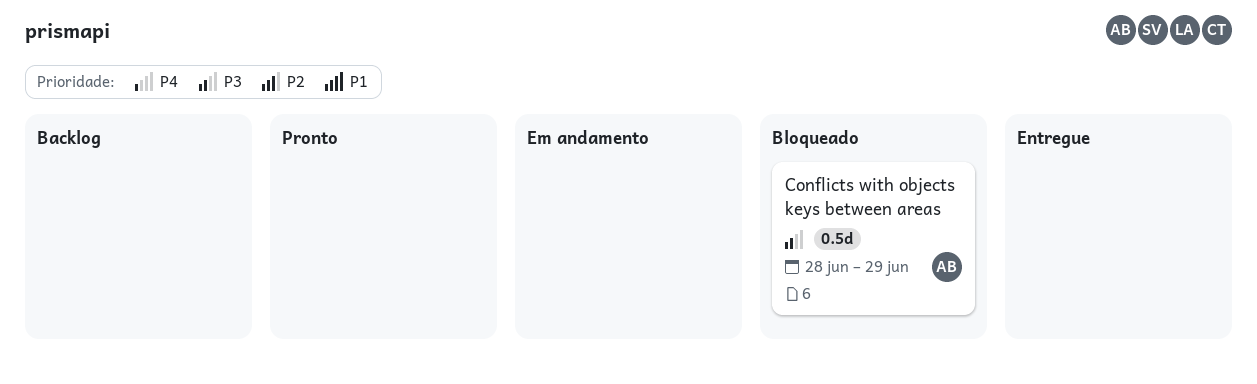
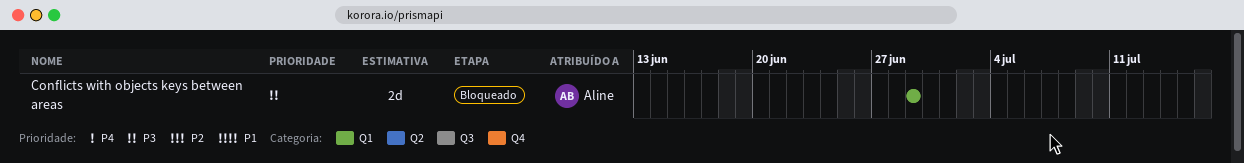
Conflicts with objects keys between areas, estimate: 0.5d -> 2d
Conflicts with objects keys between areas, start: Jun 28 -> Jun 29

